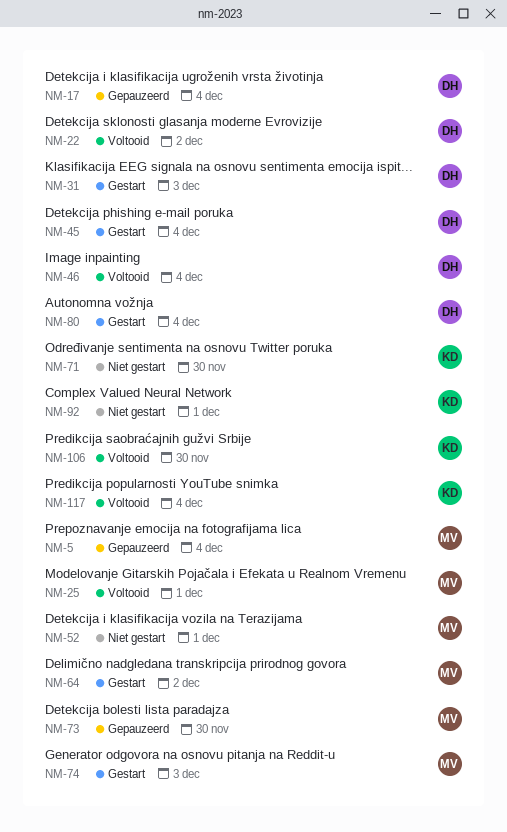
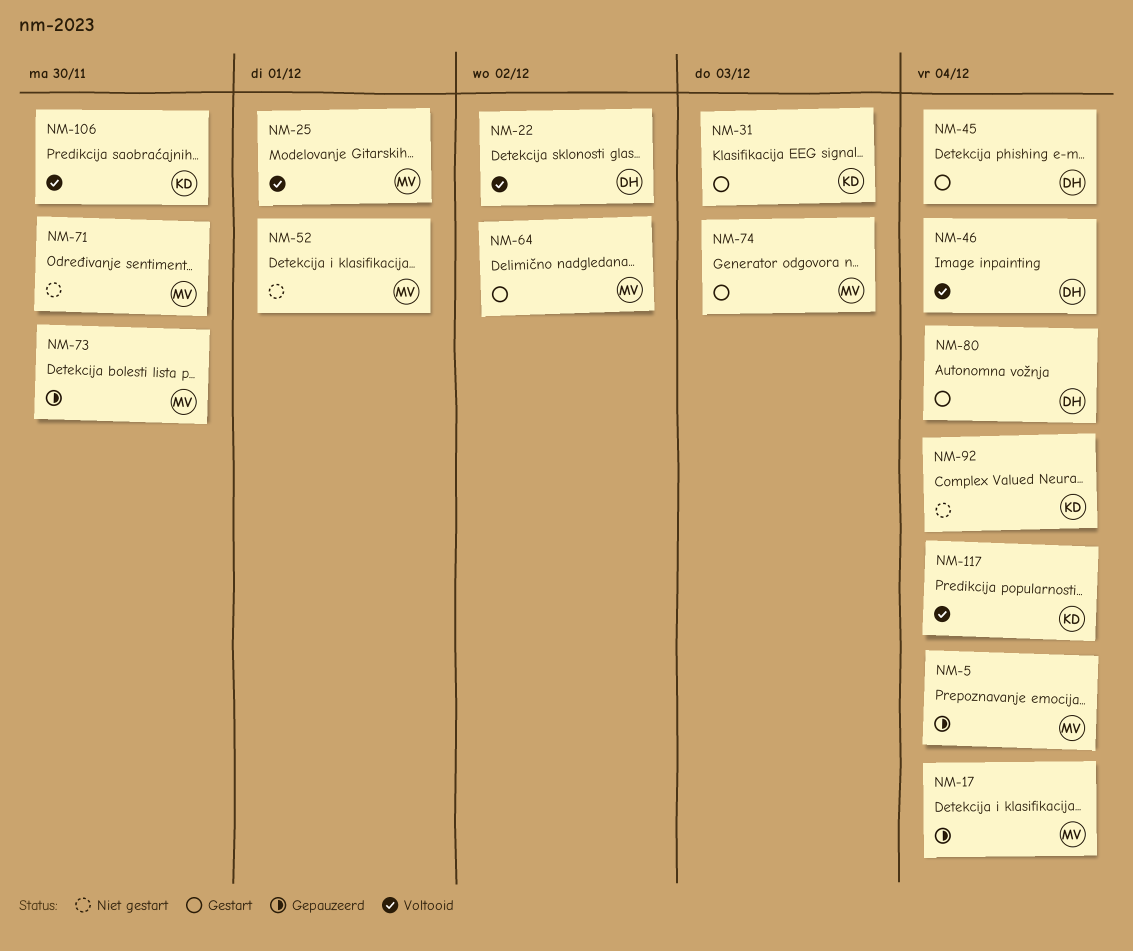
NM-17, owner: DH -> MV
NM-31, owner: DH -> KD
NM-71, owner: KD -> MV
NM-92, due: Dec 1 -> Dec 4

